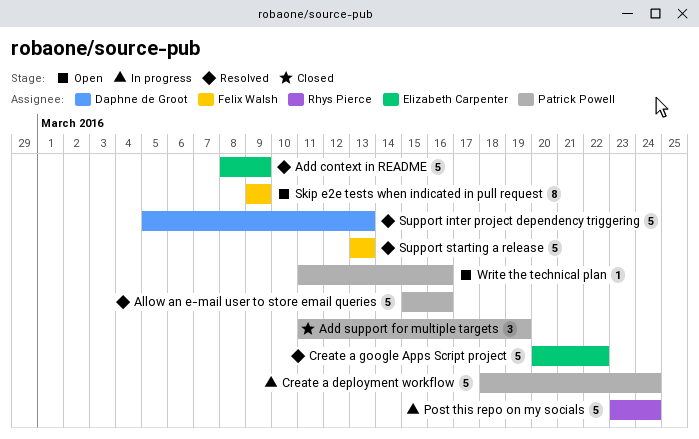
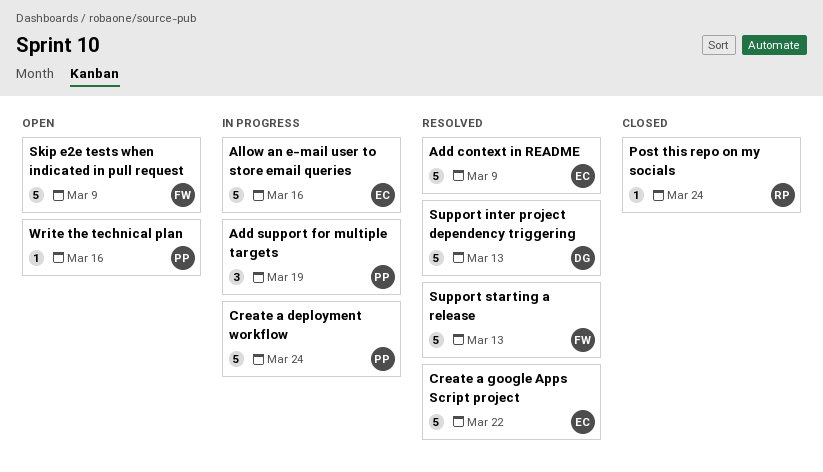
Add support for multiple targets, status: Closed -> In progress
Allow an e-mail user to store email queries, status: Resolved -> In progress
Allow an e-mail user to store email queries, owner: Patrick Powell -> Elizabeth Carpenter
Post this repo on my socials, status: In progress -> Closed
Post this repo on my socials, estimate: 5 -> 1
Skip e2e tests when indicated in pull request, estimate: 8 -> 5

